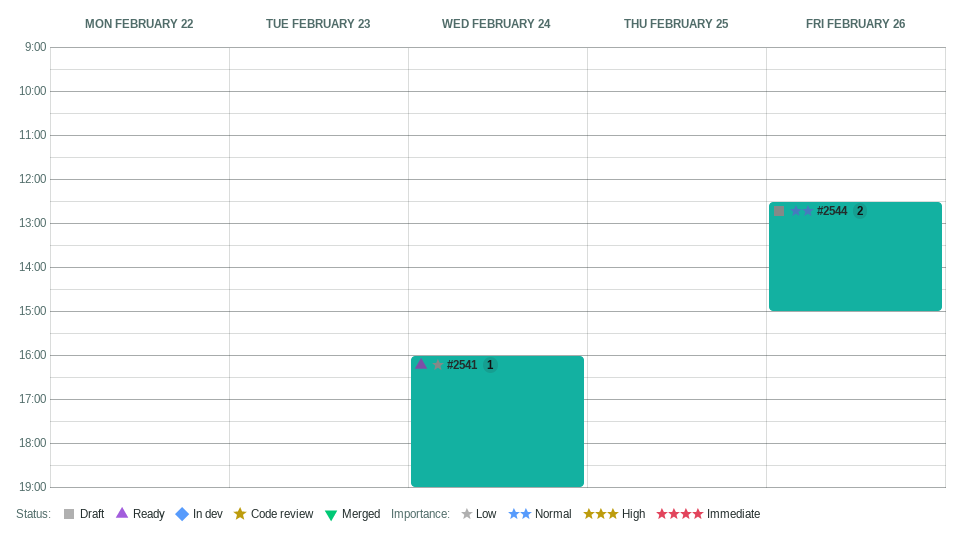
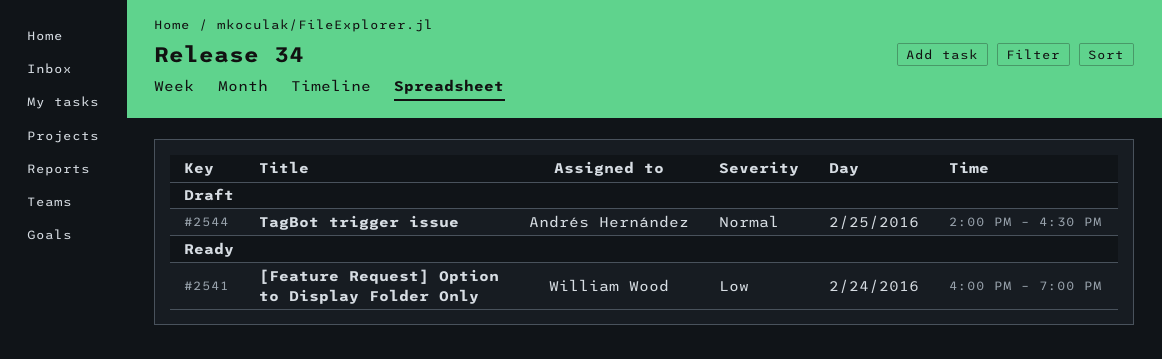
#2544, day: Feb 26 -> Feb 25
#2544, begins: 12:30 -> 14:00
#2544, ends: 15:00 -> 16:30

